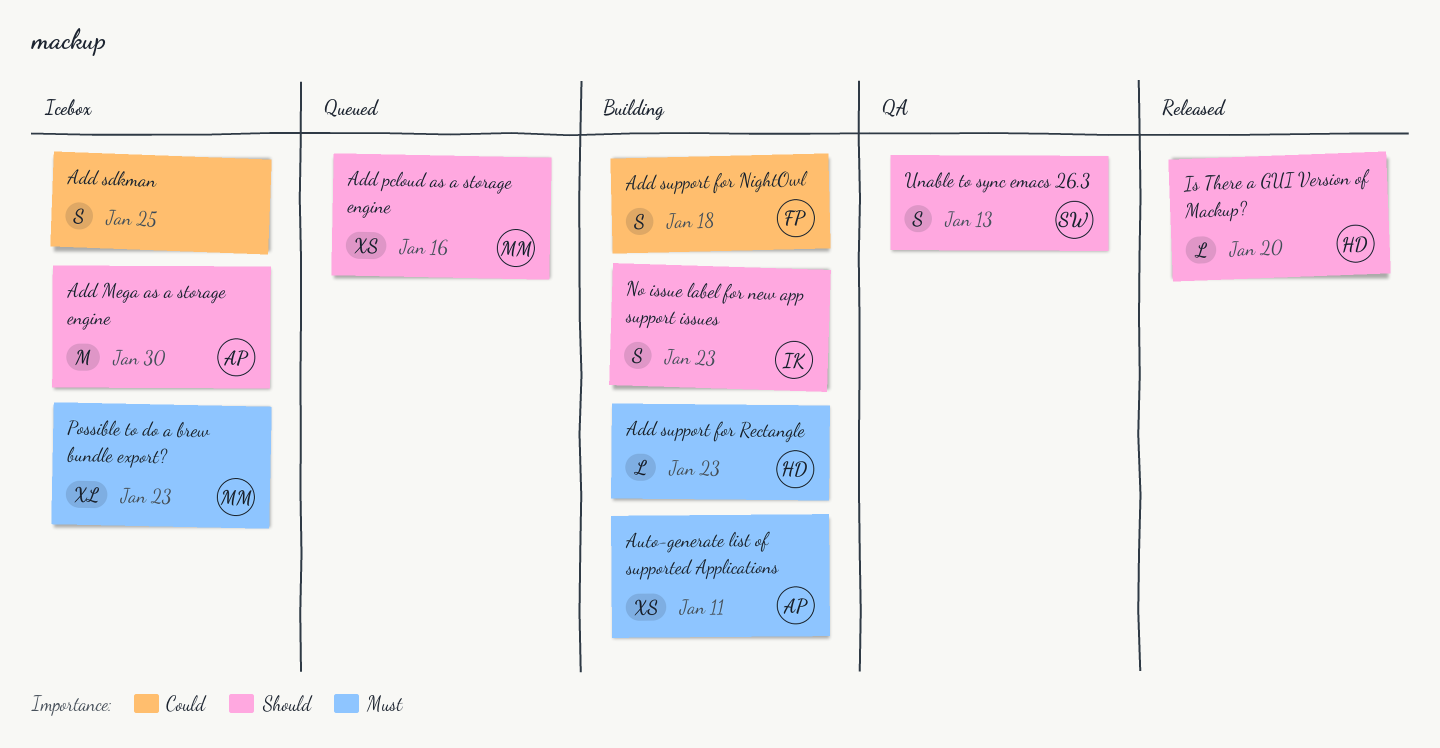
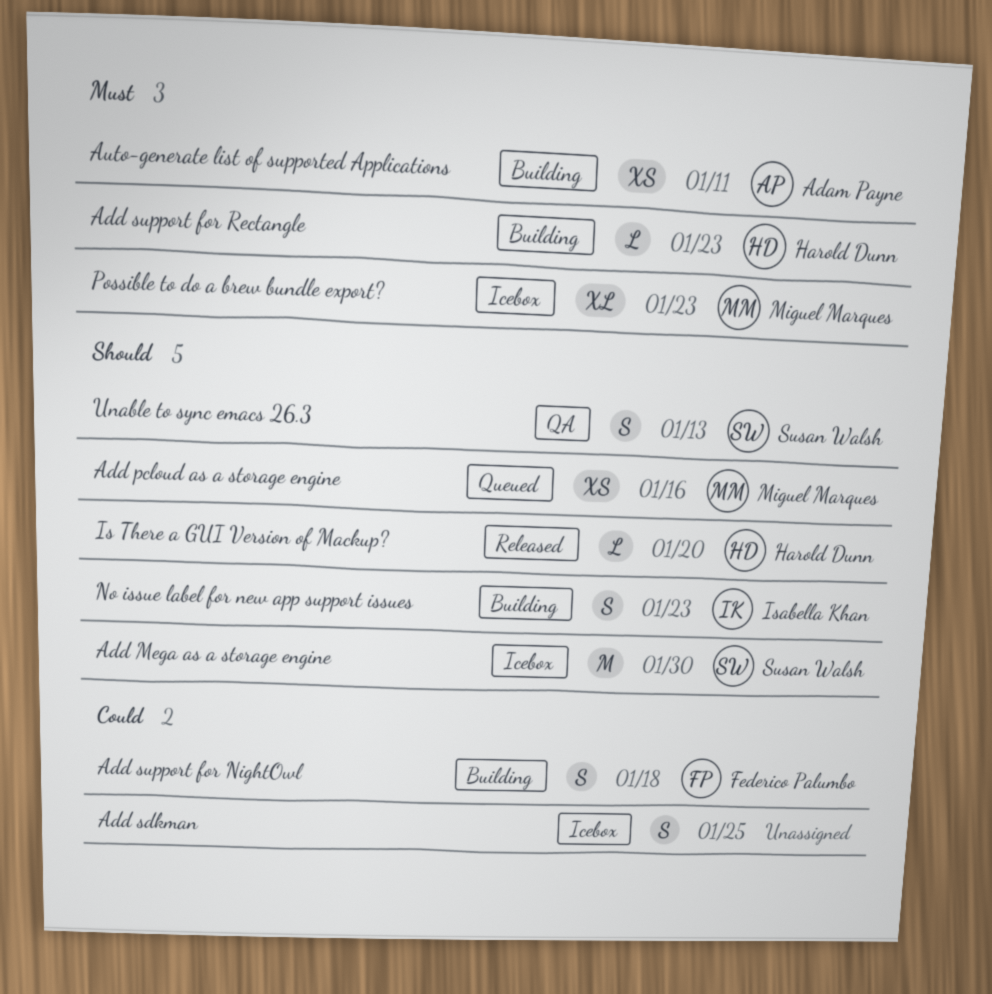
Add Mega as a storage engine, owner: Adam Payne -> Susan Walsh

